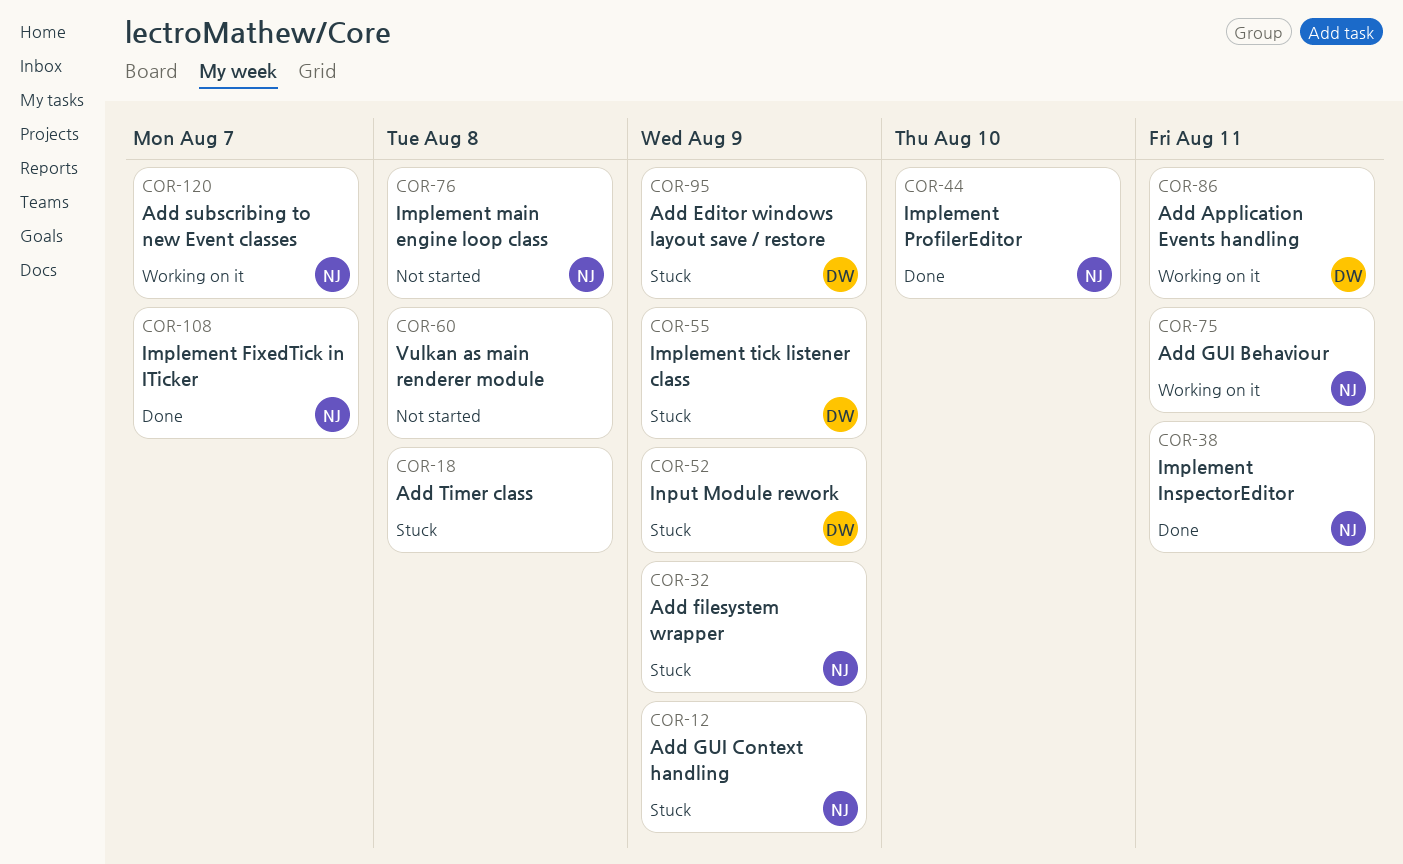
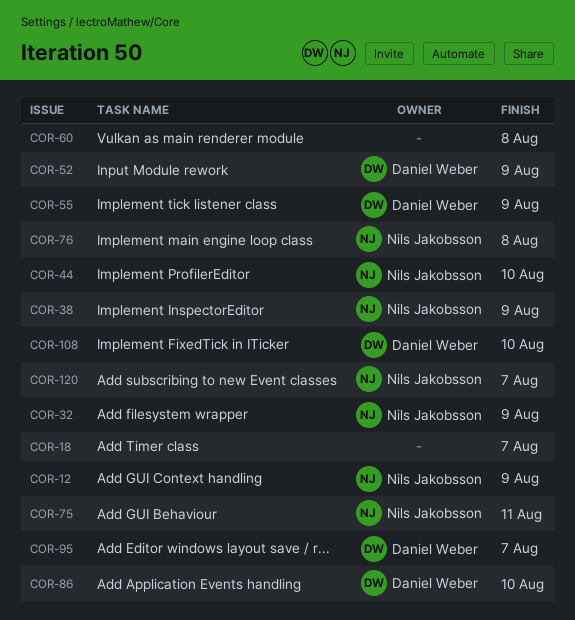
COR-18, due: Aug 8 -> Aug 7
COR-38, due: Aug 11 -> Aug 9
COR-86, due: Aug 11 -> Aug 10
COR-95, due: Aug 9 -> Aug 7
COR-108, owner: Nils Jakobsson -> Daniel Weber
COR-108, due: Aug 7 -> Aug 10

